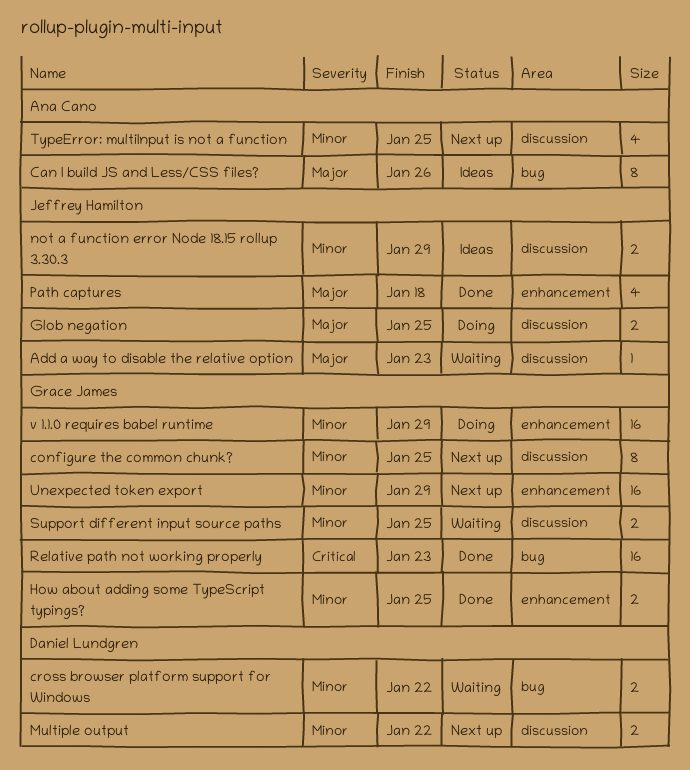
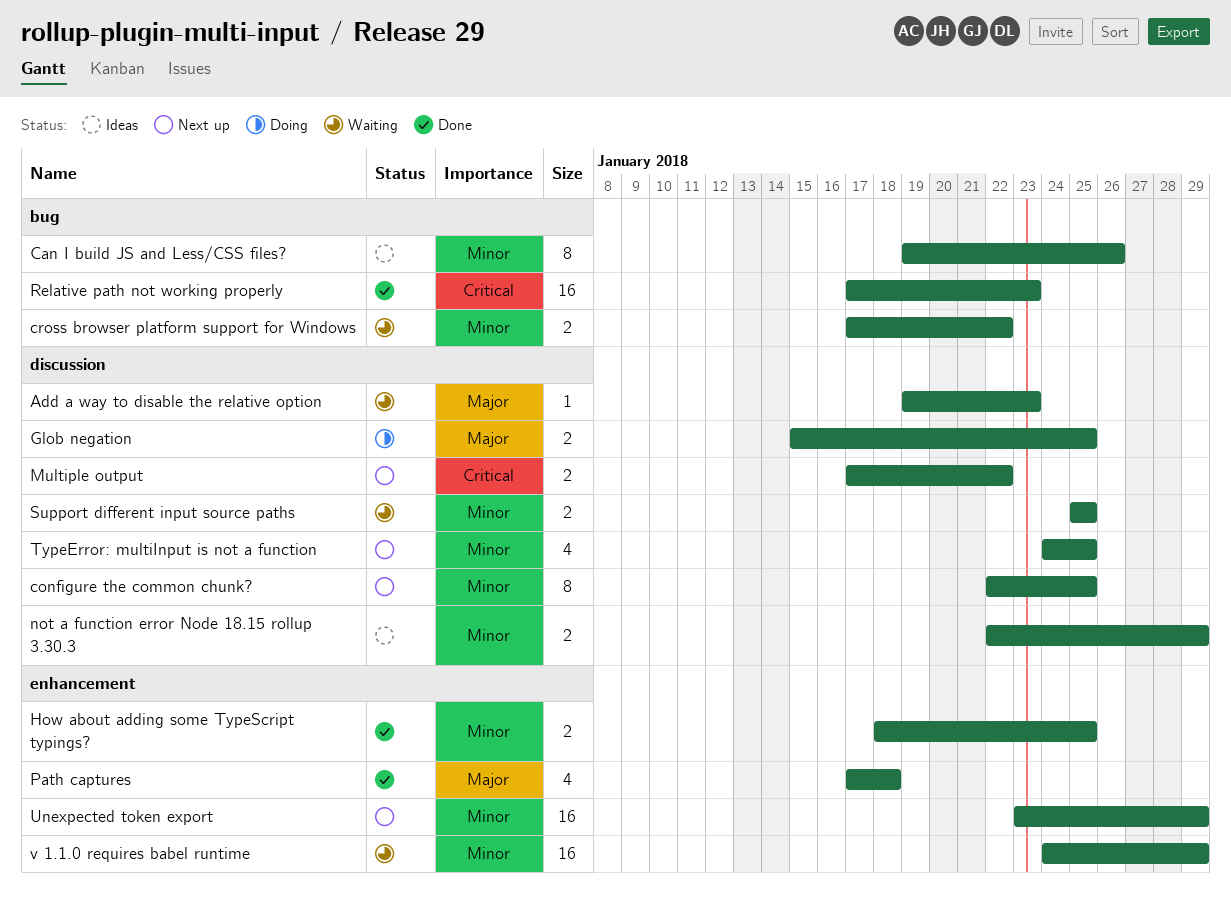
Can I build JS and Less/CSS files?, priority: Major -> Minor
Multiple output, priority: Minor -> Critical
v 1.1.0 requires babel runtime, status: Doing -> Waiting

